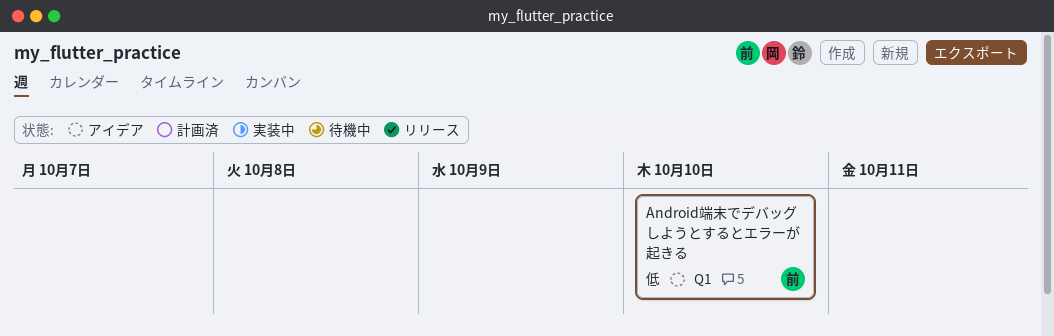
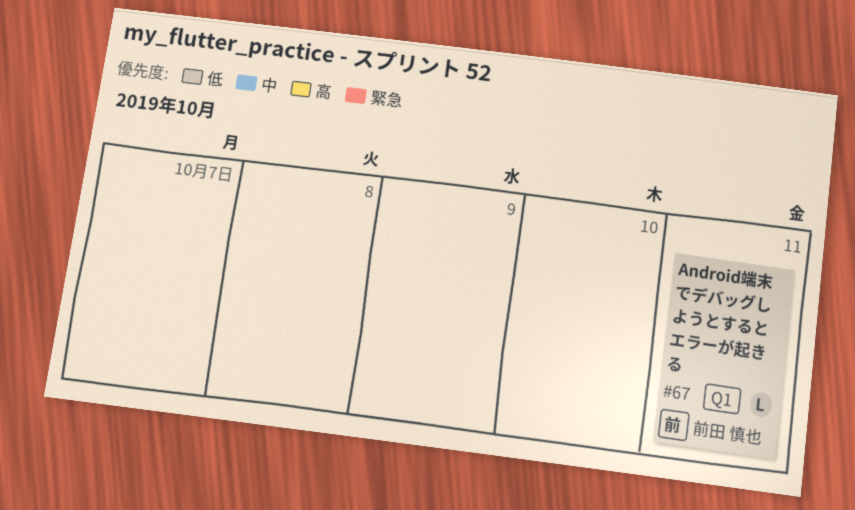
Android端末でデバッグしようとするとエラーが起きる, due: Oct 10 -> Oct 11

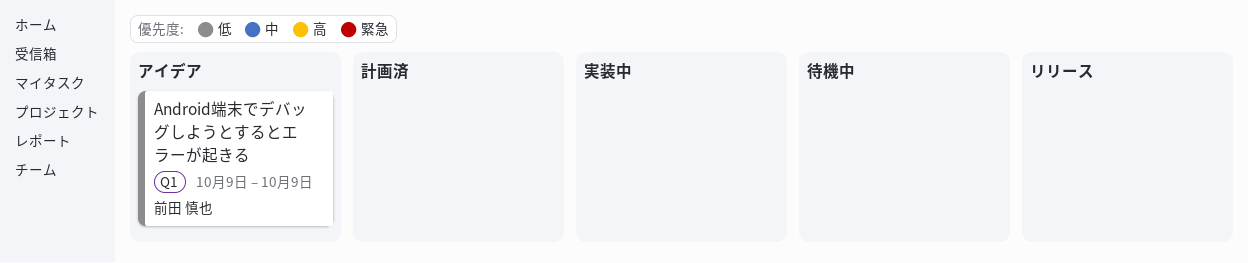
Android端末でデバッグしようとするとエラーが起きる, due: Oct 11 -> Oct 9

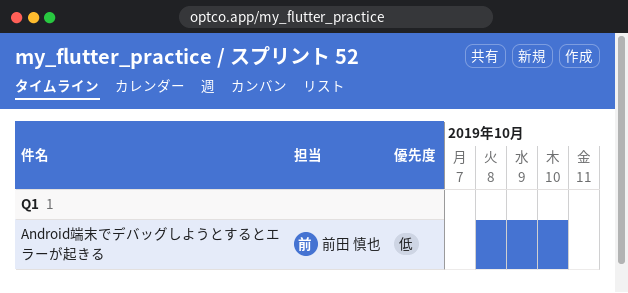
Android端末でデバッグしようとするとエラーが起きる, start: Oct 9 -> Oct 8
Android端末でデバッグしようとするとエラーが起きる, due: Oct 9 -> Oct 10

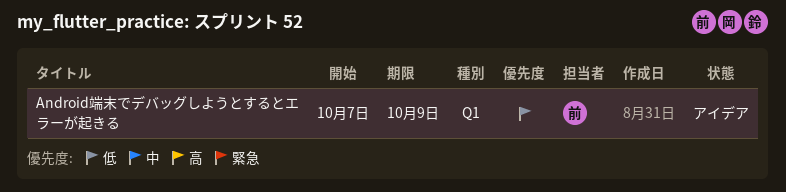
Android端末でデバッグしようとするとエラーが起きる, start: Oct 8 -> Oct 7
Android端末でデバッグしようとするとエラーが起きる, due: Oct 10 -> Oct 9

